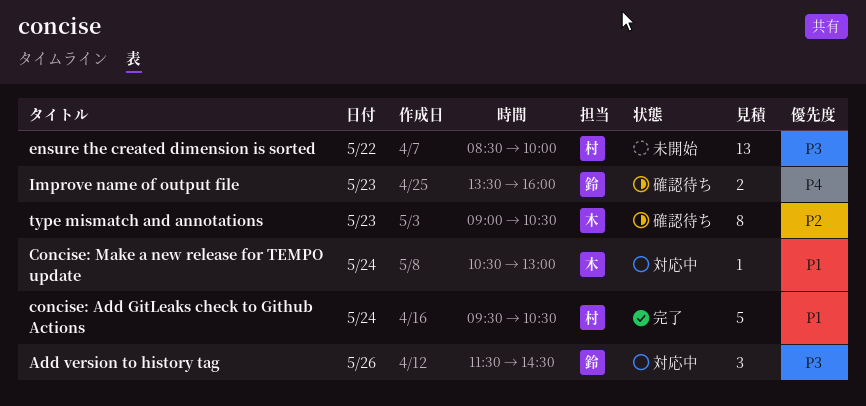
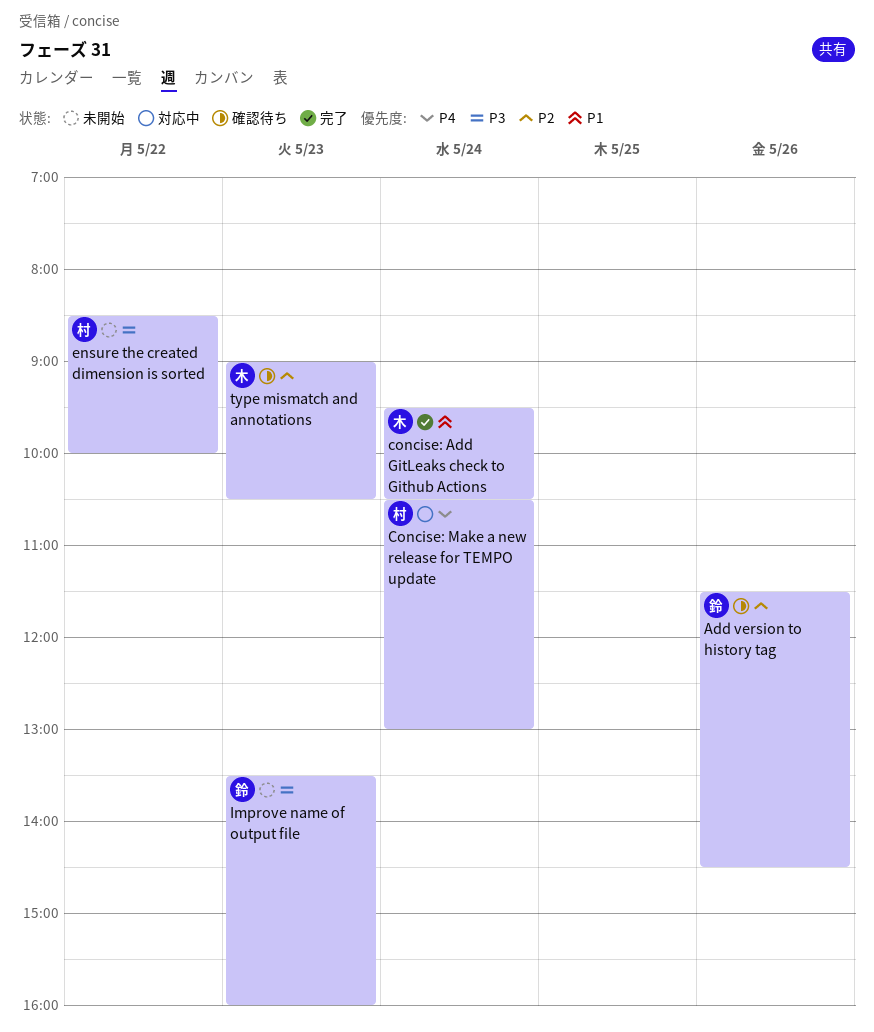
Add version to history tag, status: 対応中 -> 確認待ち
Add version to history tag, priority: P3 -> P2
concise: Add GitLeaks check to Github Actions, owner: 村 -> 木
Concise: Make a new release for TEMPO update, owner: 木 -> 村
Concise: Make a new release for TEMPO update, priority: P1 -> P4
Improve name of output file, status: 確認待ち -> 未開始
Improve name of output file, priority: P4 -> P3

